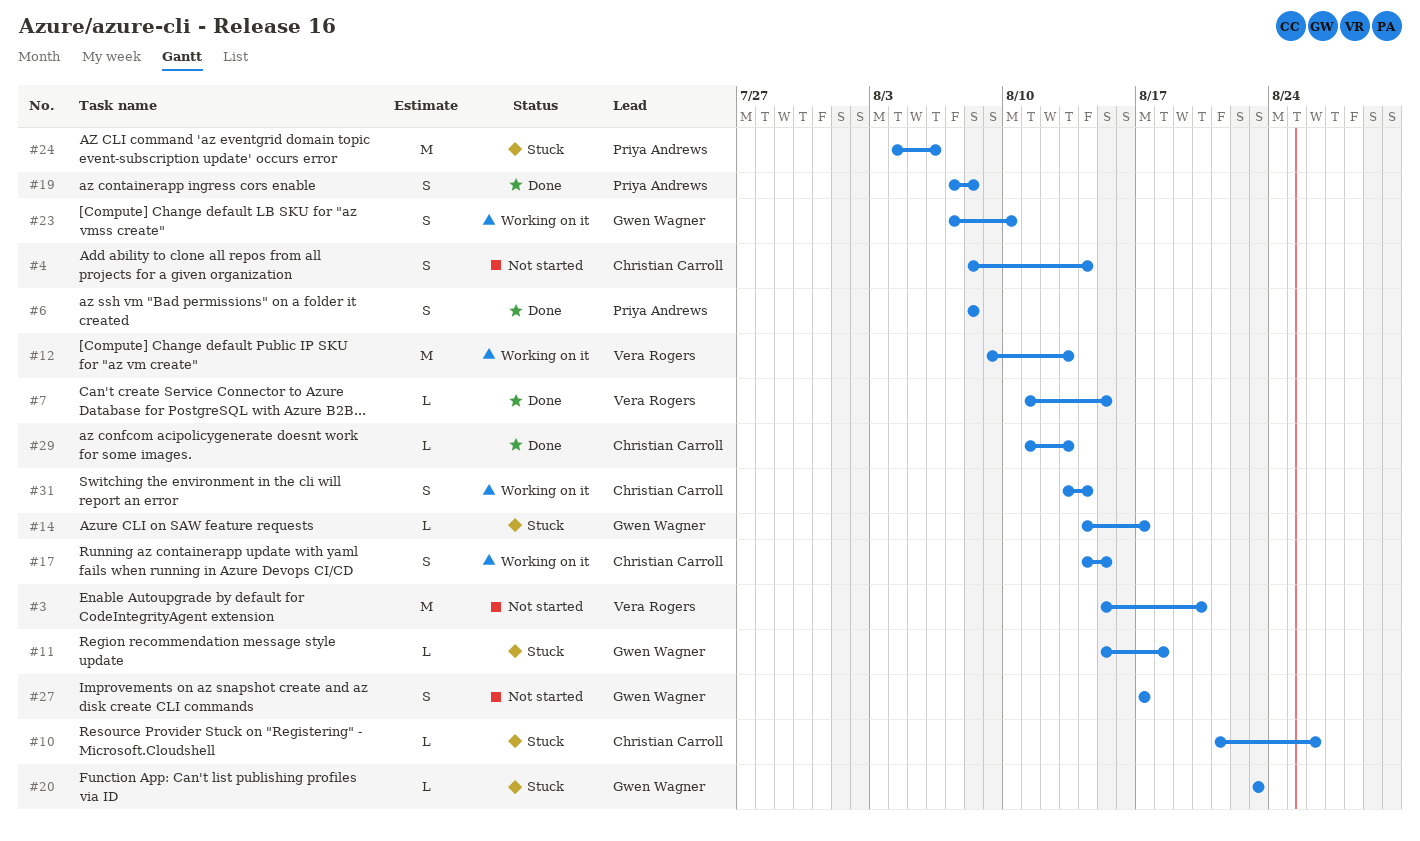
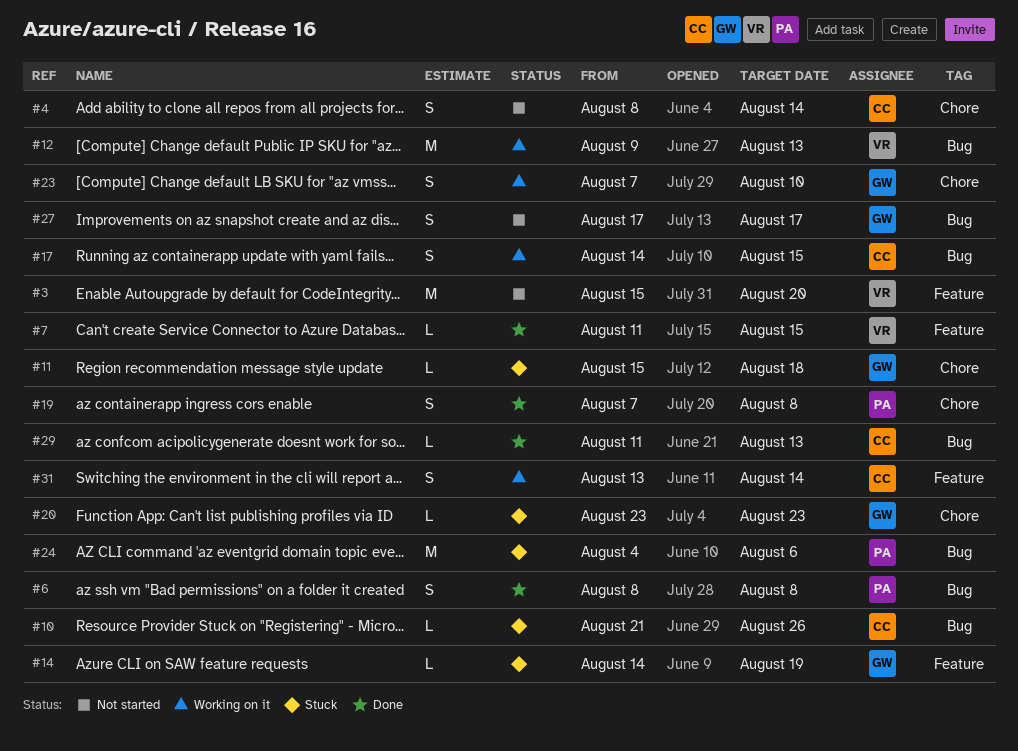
#14, due: Aug 17 -> Aug 19

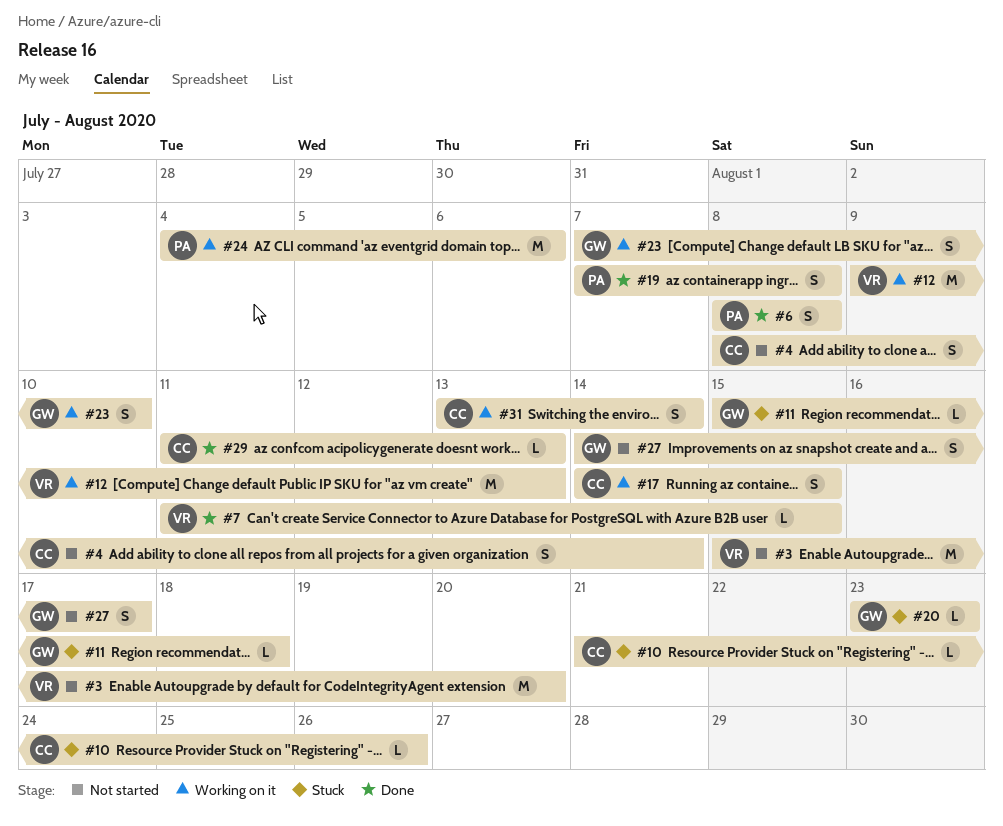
#14: present -> none
#24, status: Stuck -> Working on it
#27, start: Aug 17 -> Aug 14

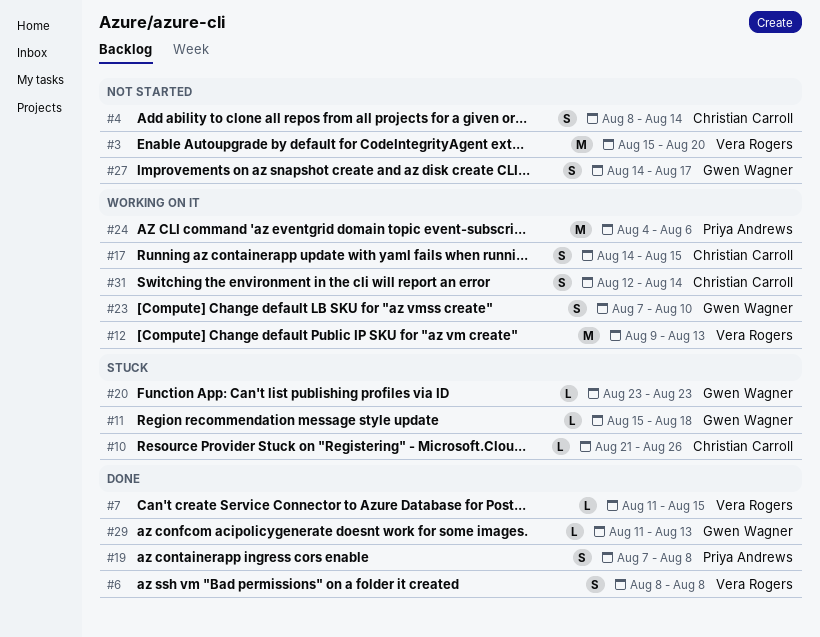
#6, owner: Priya Andrews -> Vera Rogers
#29, owner: Christian Carroll -> Gwen Wagner
#31, start: Aug 13 -> Aug 12

